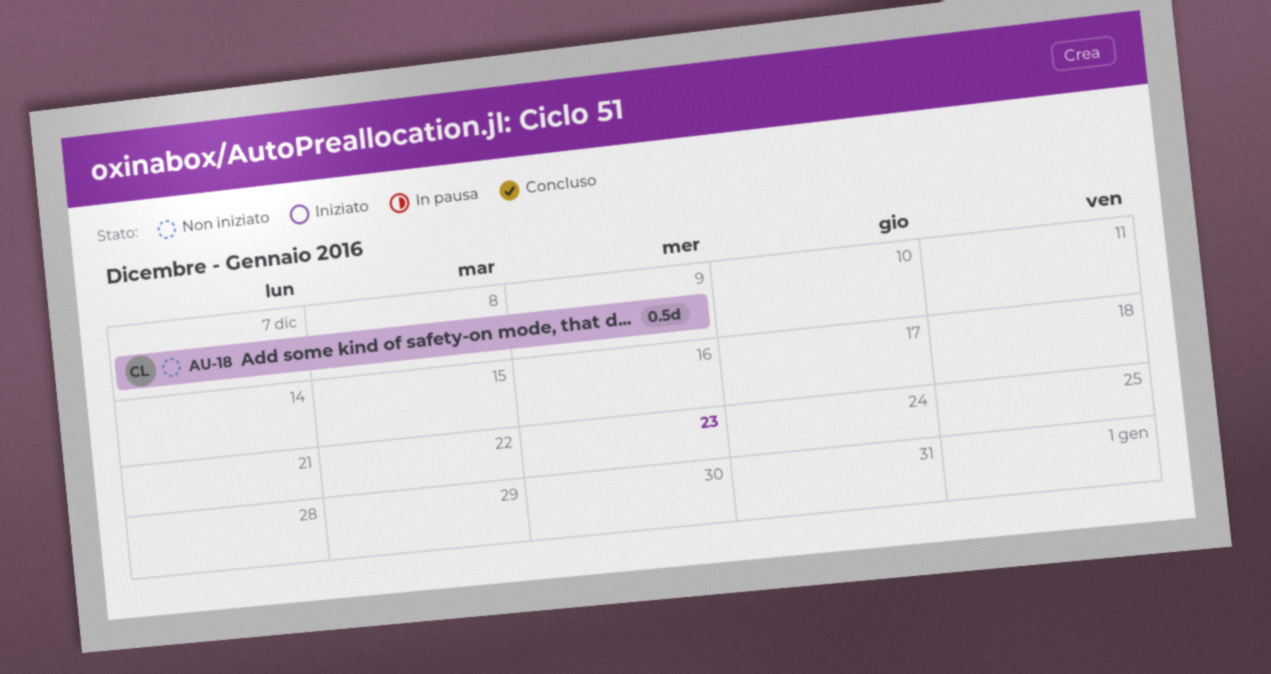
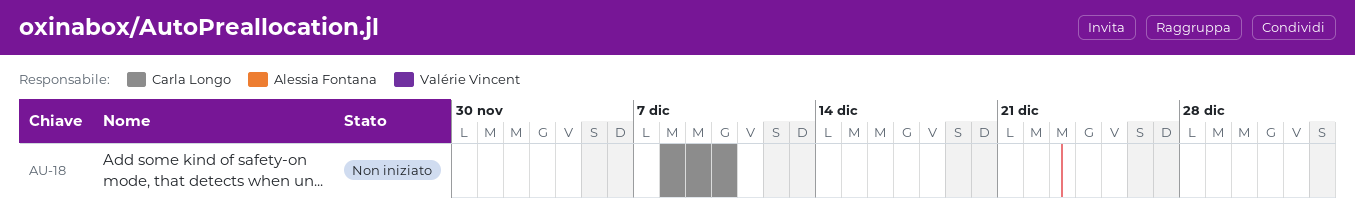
AU-18, start: Dec 7 -> Dec 8
AU-18, due: Dec 9 -> Dec 10

